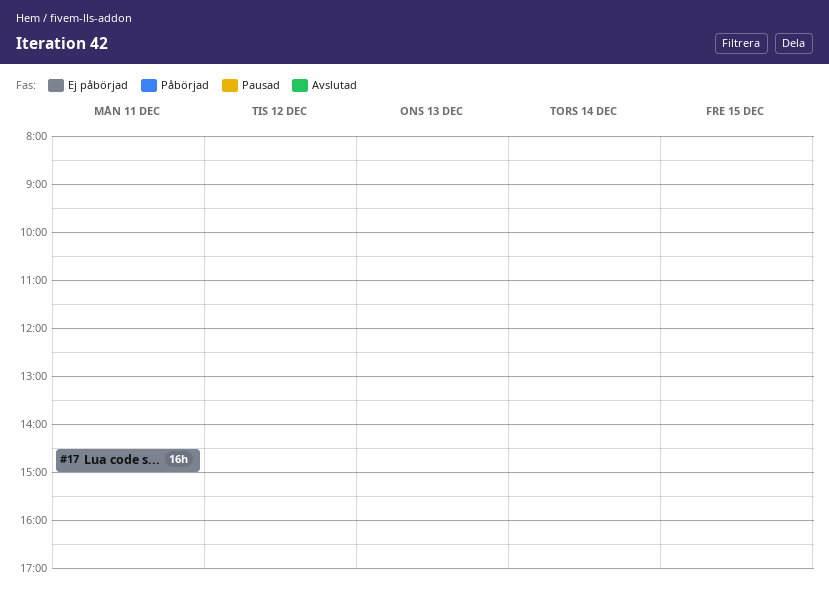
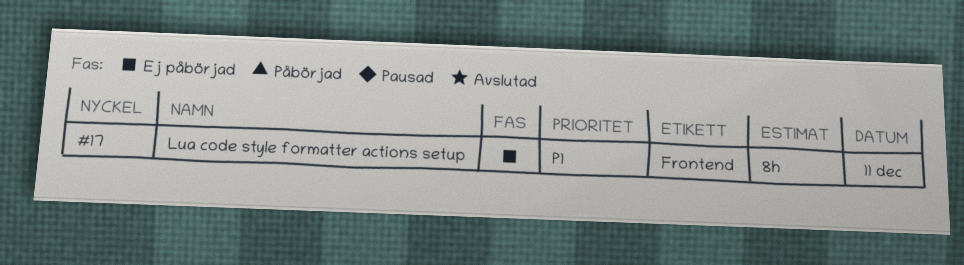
#17, estimate: 16h -> 8h

